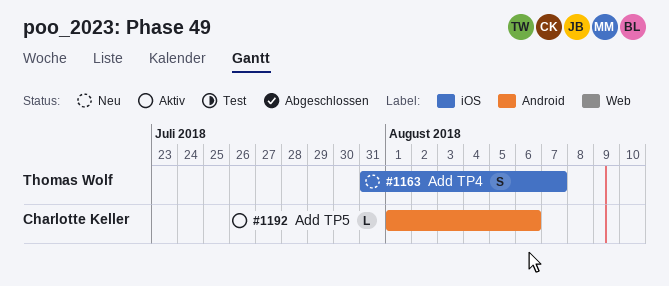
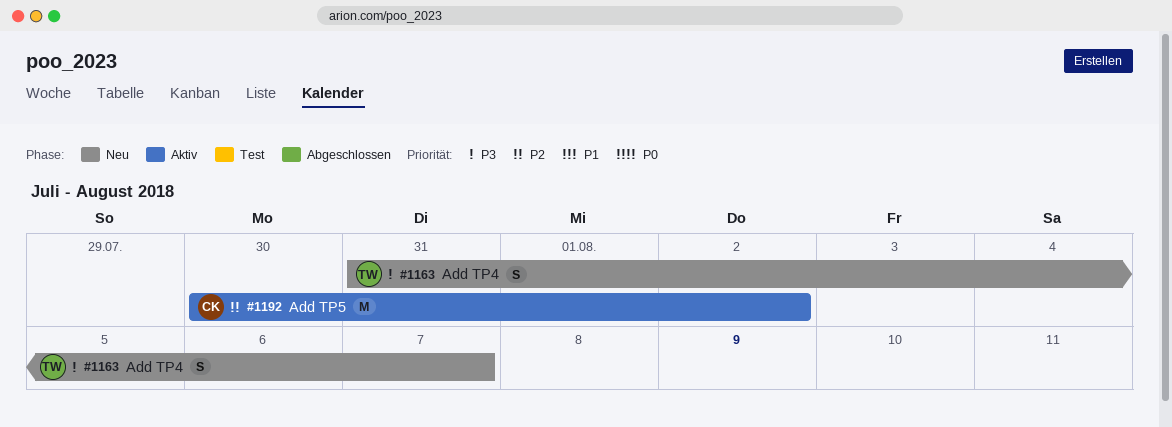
#1192, estimate: L -> M
#1192, start: Aug 1 -> Jul 30
#1192, due: Aug 6 -> Aug 2

